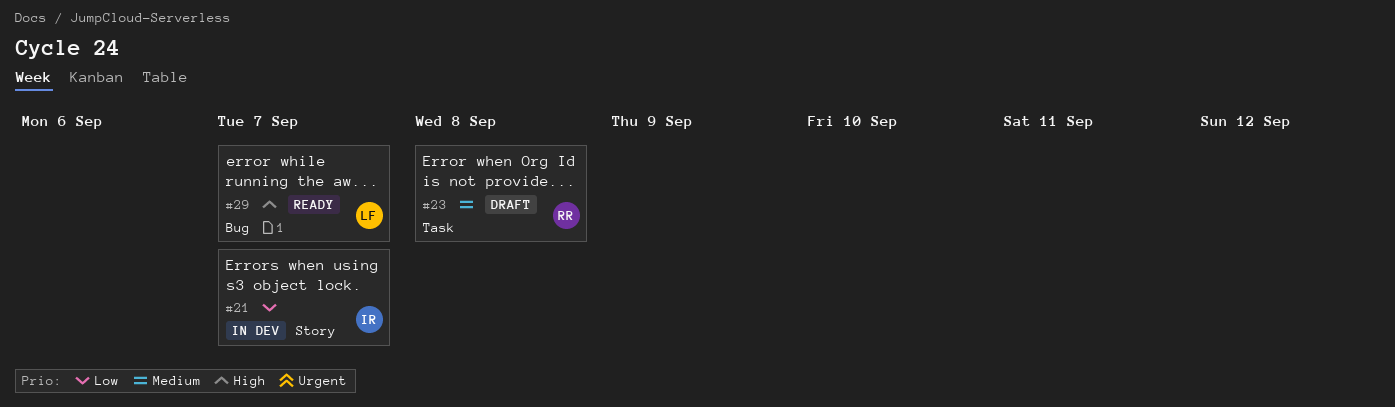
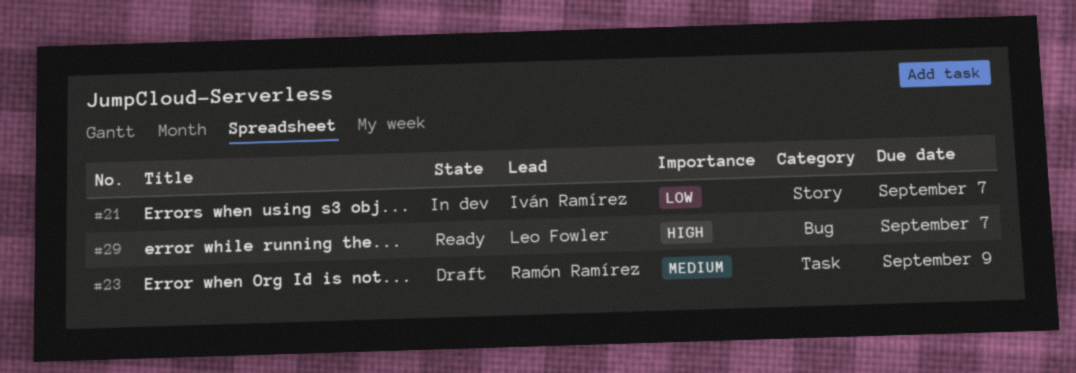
#23, due: Sep 8 -> Sep 9

